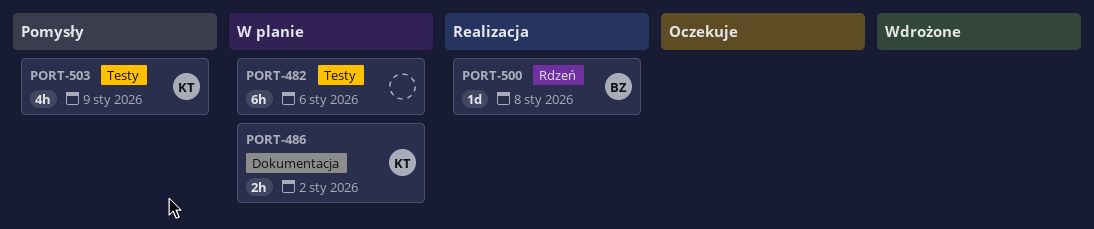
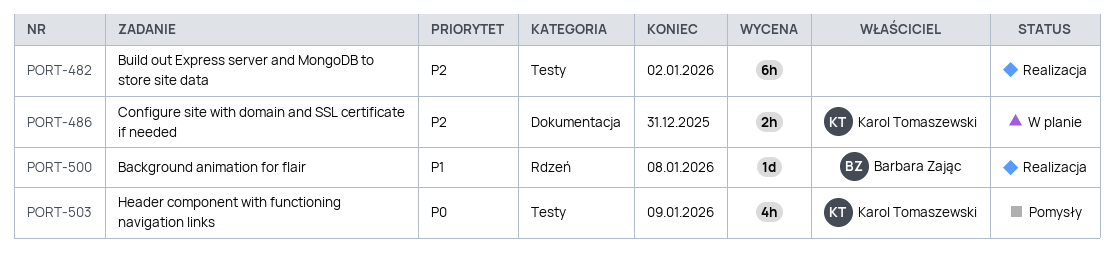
PORT-482, status: W planie -> Realizacja
PORT-482, due: Jan 6 -> Jan 2
PORT-486, due: Jan 2 -> Dec 31

